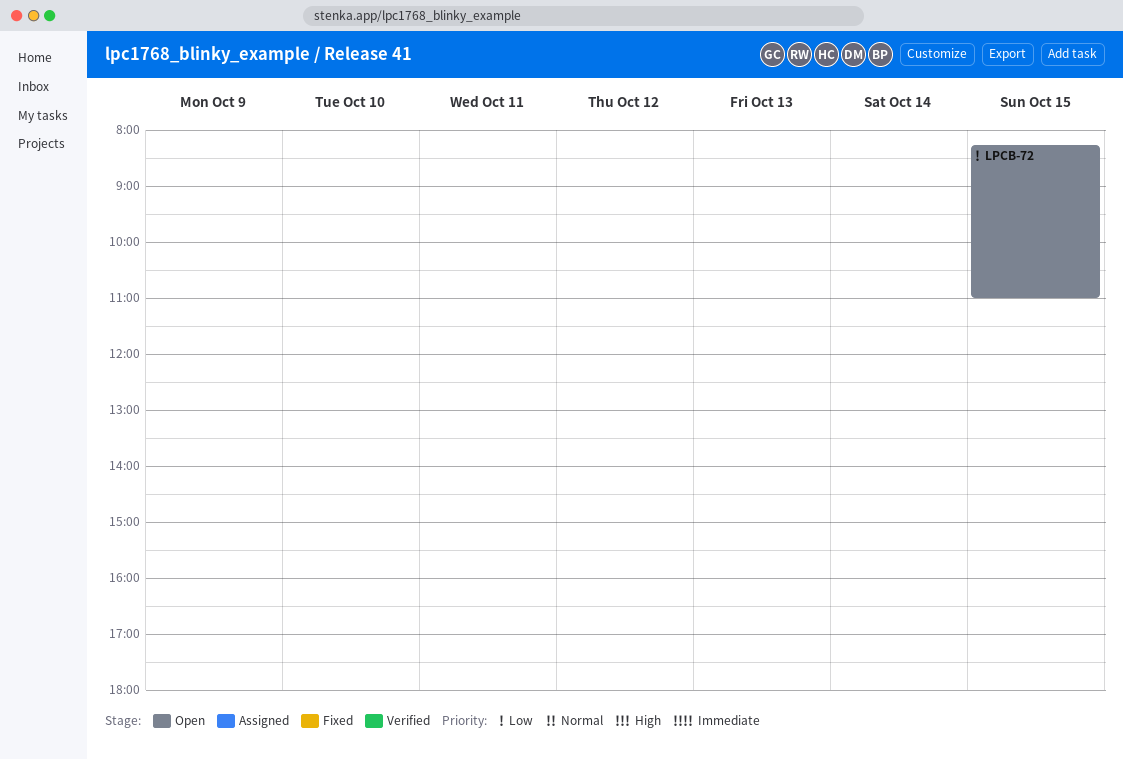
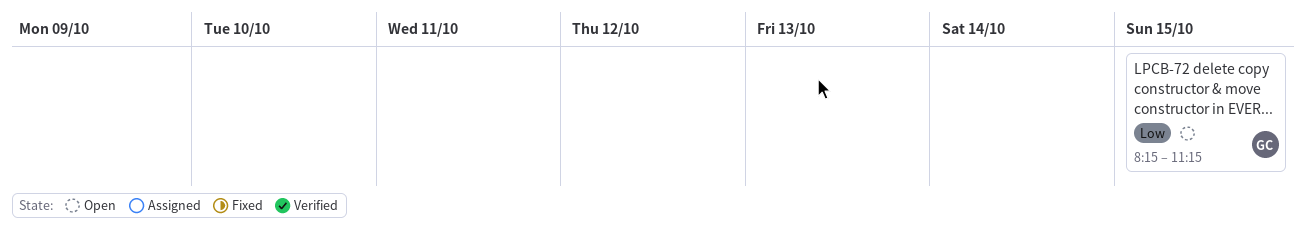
LPCB-72, ends: 11:00 -> 11:15

